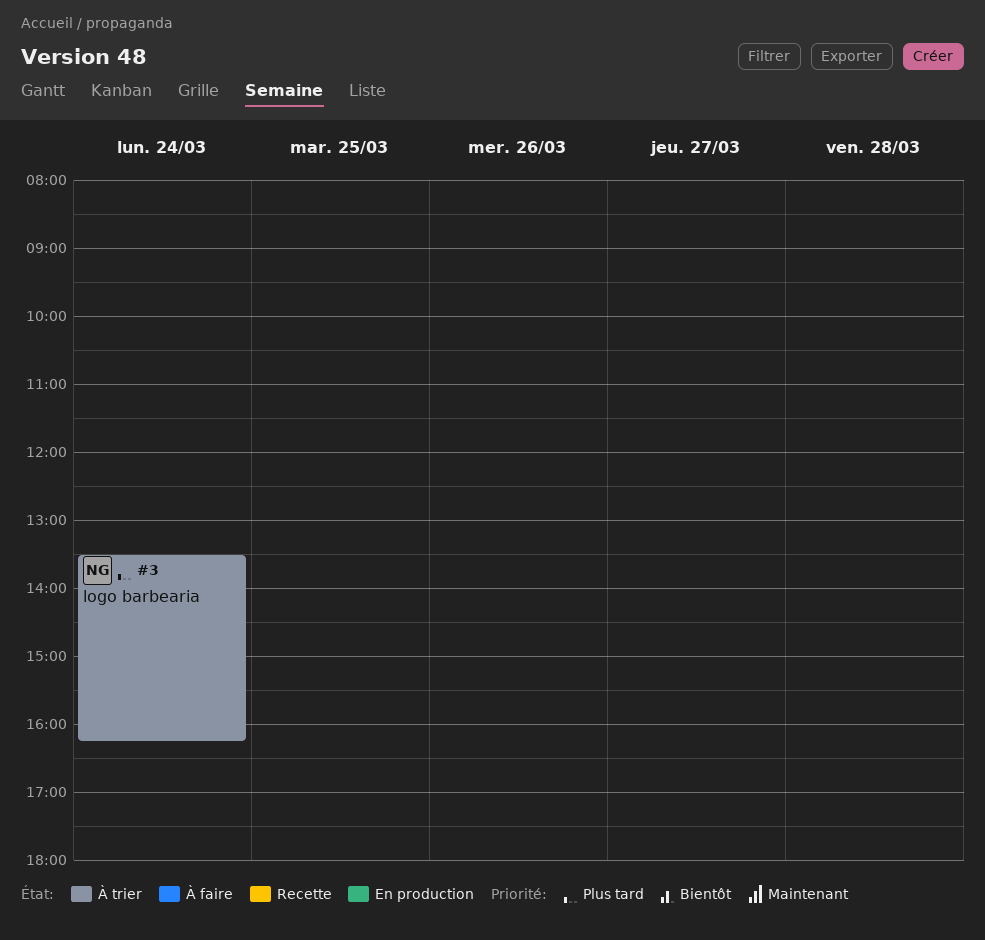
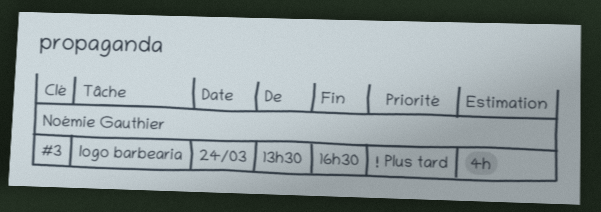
#3, ends: 16:15 -> 16:30

